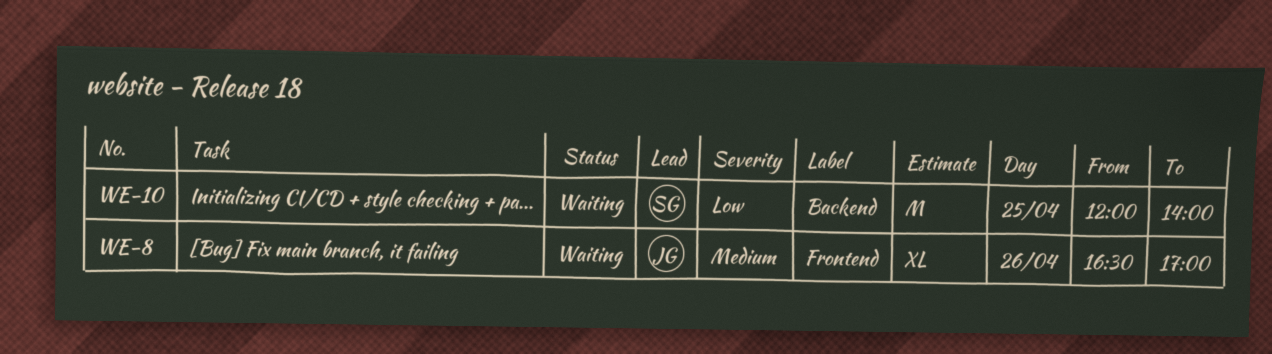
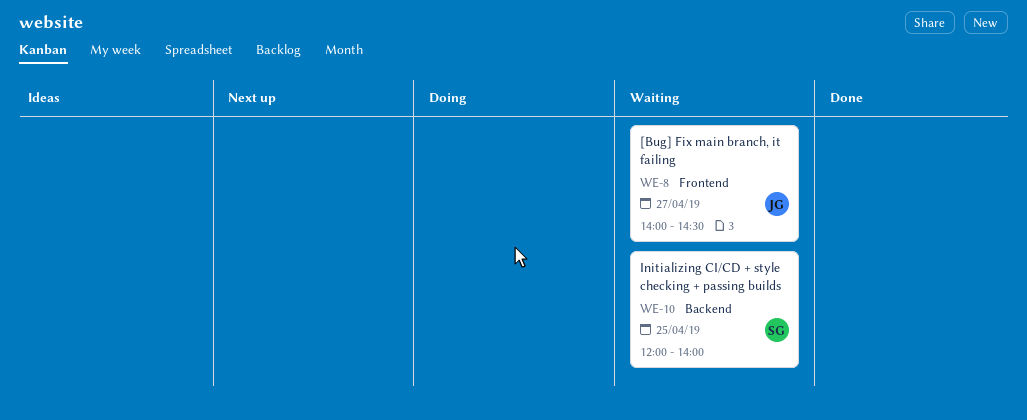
WE-8, day: Apr 26 -> Apr 27
WE-8, begins: 16:30 -> 14:00
WE-8, ends: 17:00 -> 14:30

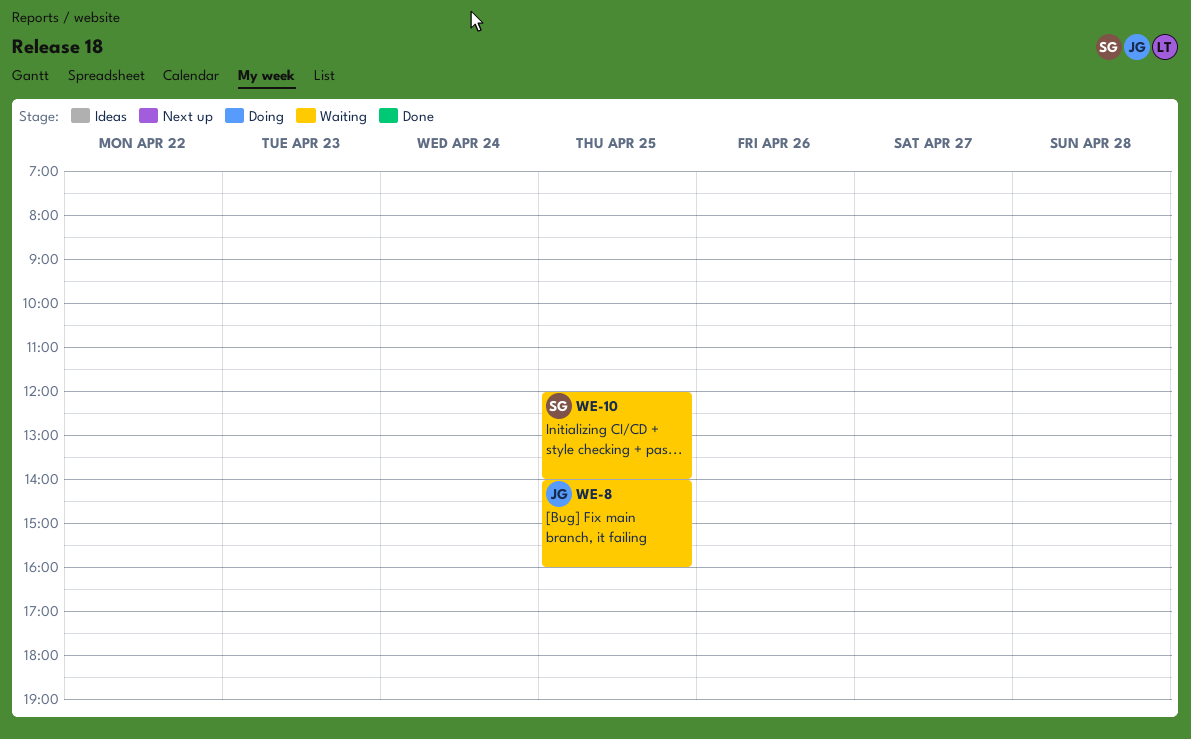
WE-8, day: Apr 27 -> Apr 25
WE-8, ends: 14:30 -> 16:00

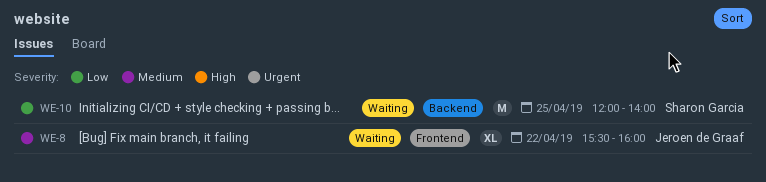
WE-8, day: Apr 25 -> Apr 22
WE-8, begins: 14:00 -> 15:30

